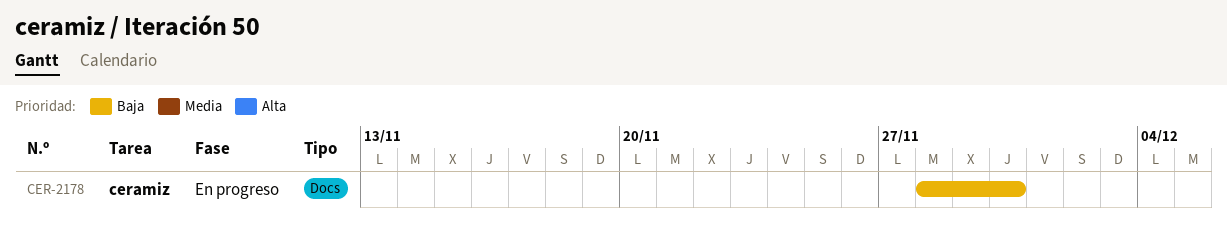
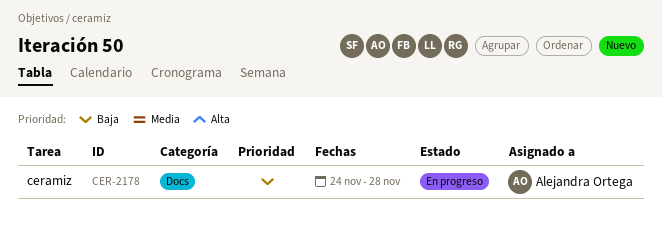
CER-2178, start: Nov 28 -> Nov 24
CER-2178, due: Nov 30 -> Nov 28

